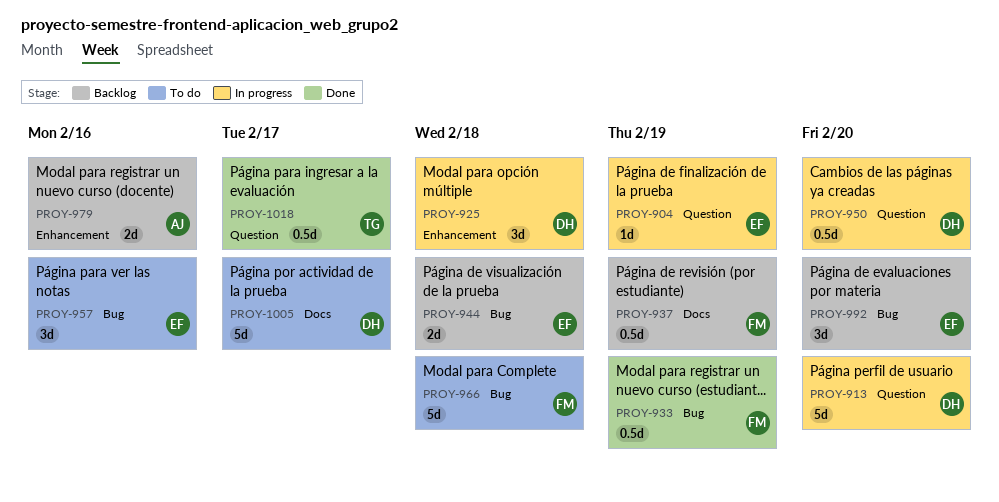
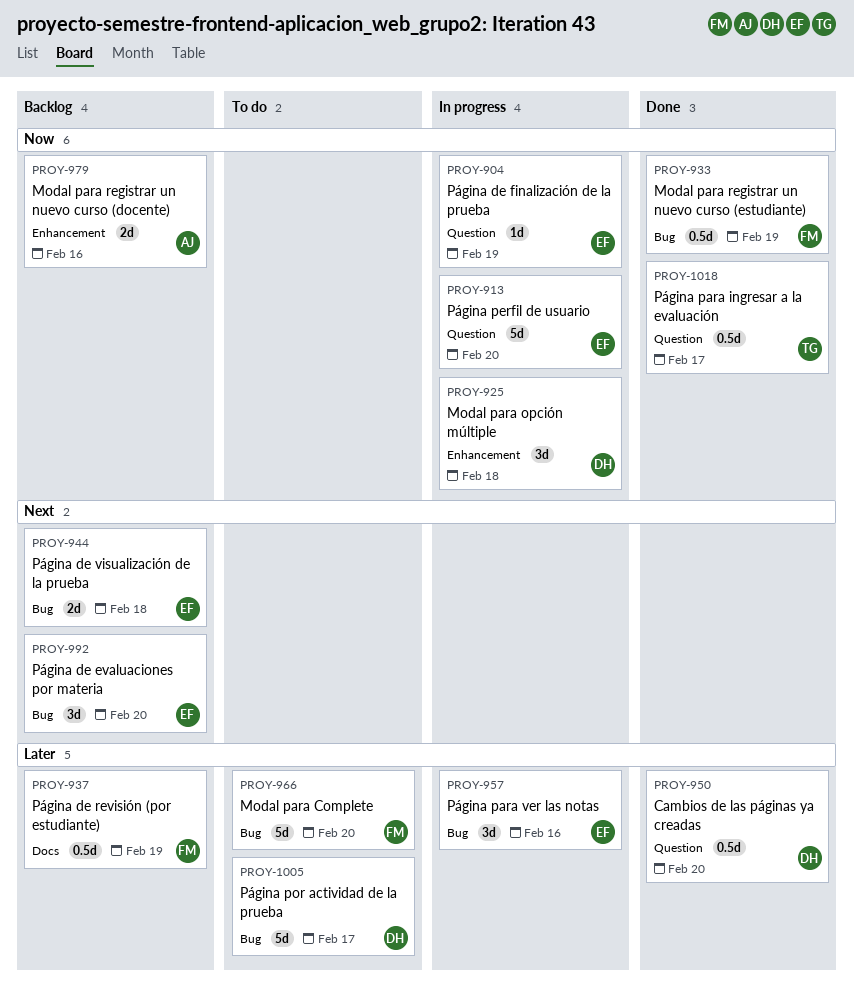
PROY-913, owner: DH -> EF
PROY-950, status: In progress -> Done
PROY-957, status: To do -> In progress
PROY-966, due: Feb 18 -> Feb 20
PROY-1005, label: Docs -> Bug

